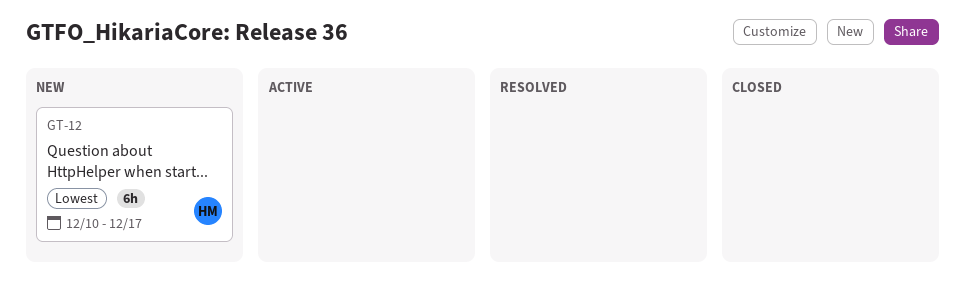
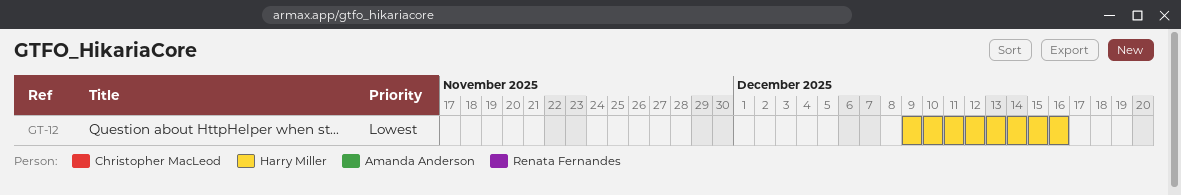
GT-12, start: Dec 10 -> Dec 9
GT-12, due: Dec 17 -> Dec 16

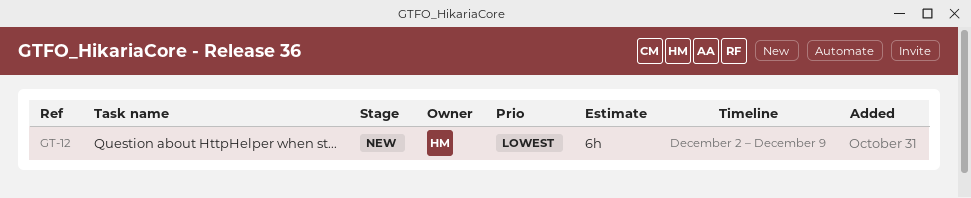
GT-12, start: Dec 9 -> Dec 2
GT-12, due: Dec 16 -> Dec 9

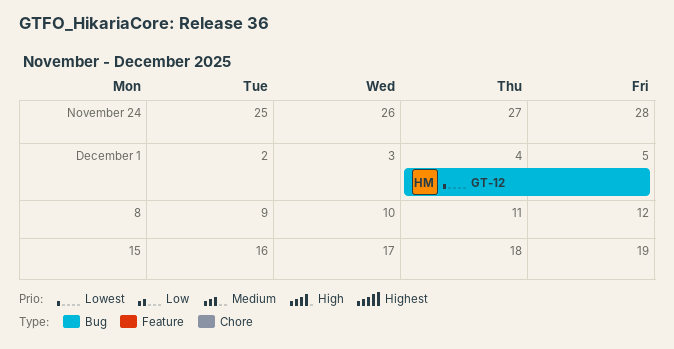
GT-12, start: Dec 2 -> Dec 4
GT-12, due: Dec 9 -> Dec 5

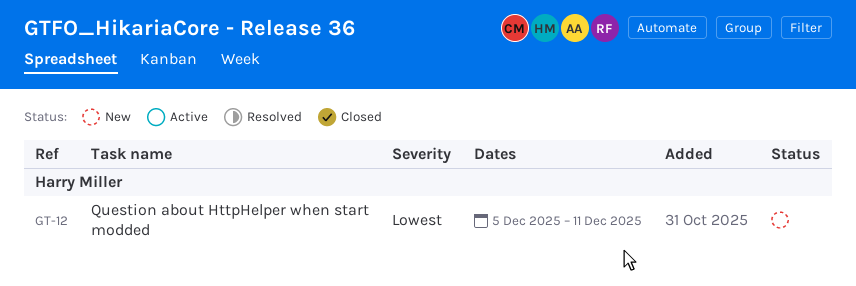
GT-12, start: Dec 4 -> Dec 5
GT-12, due: Dec 5 -> Dec 11

